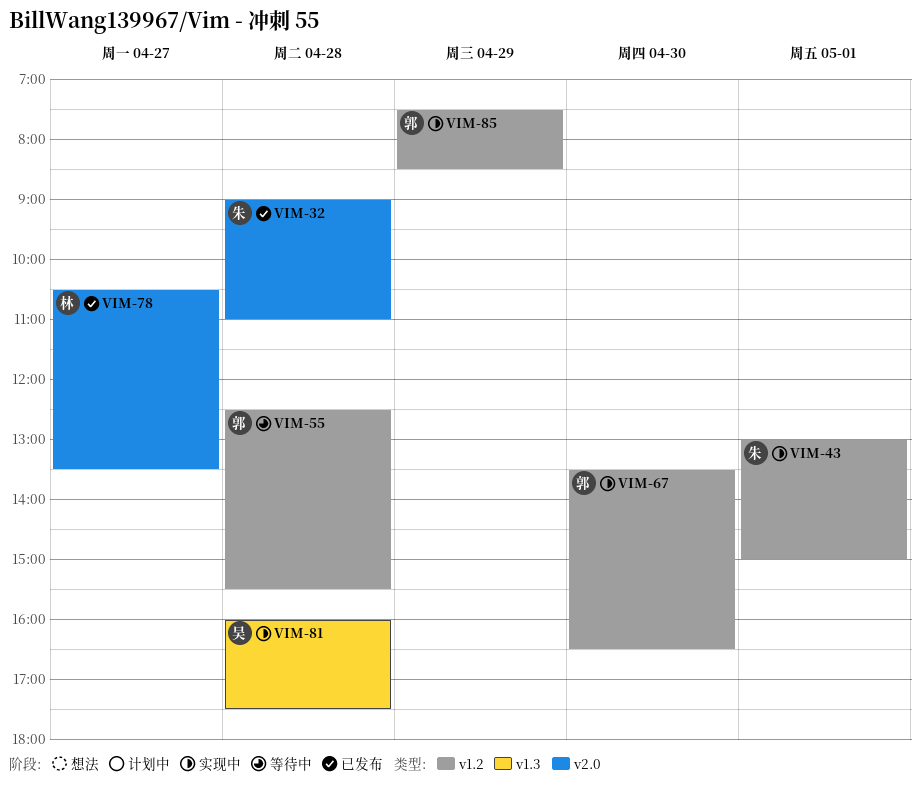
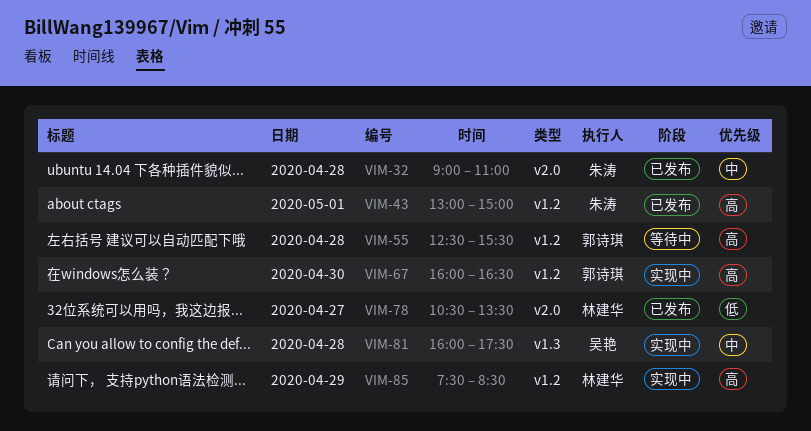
VIM-43, status: 实现中 -> 已发布
VIM-67, begins: 13:30 -> 16:00
VIM-85, owner: 郭诗琪 -> 林建华

